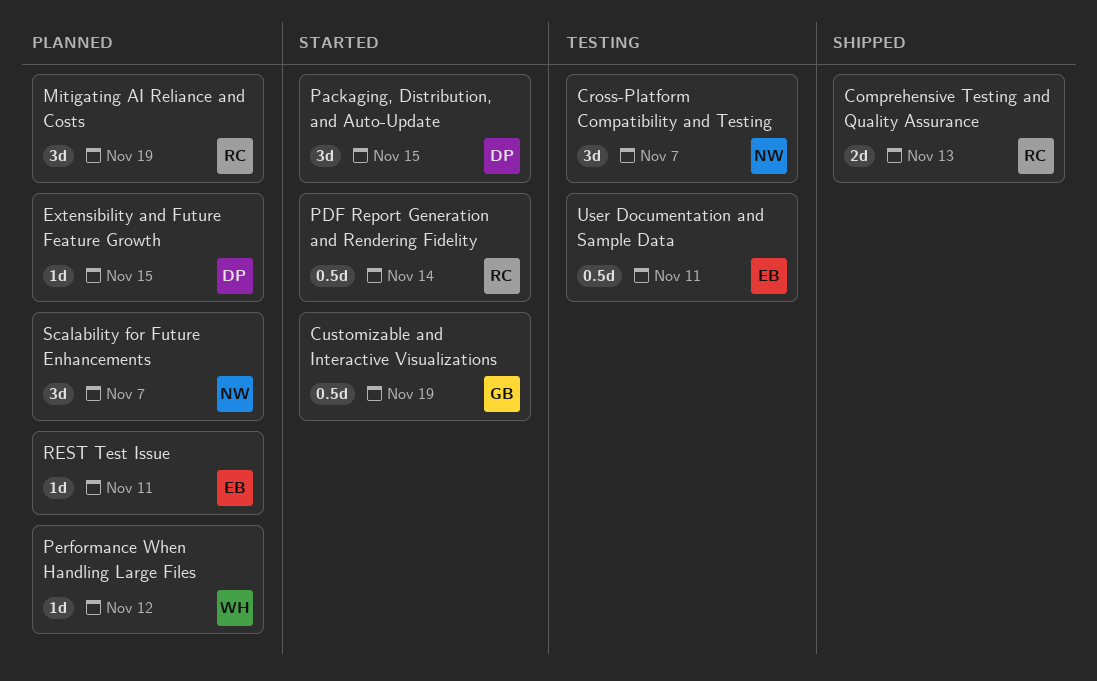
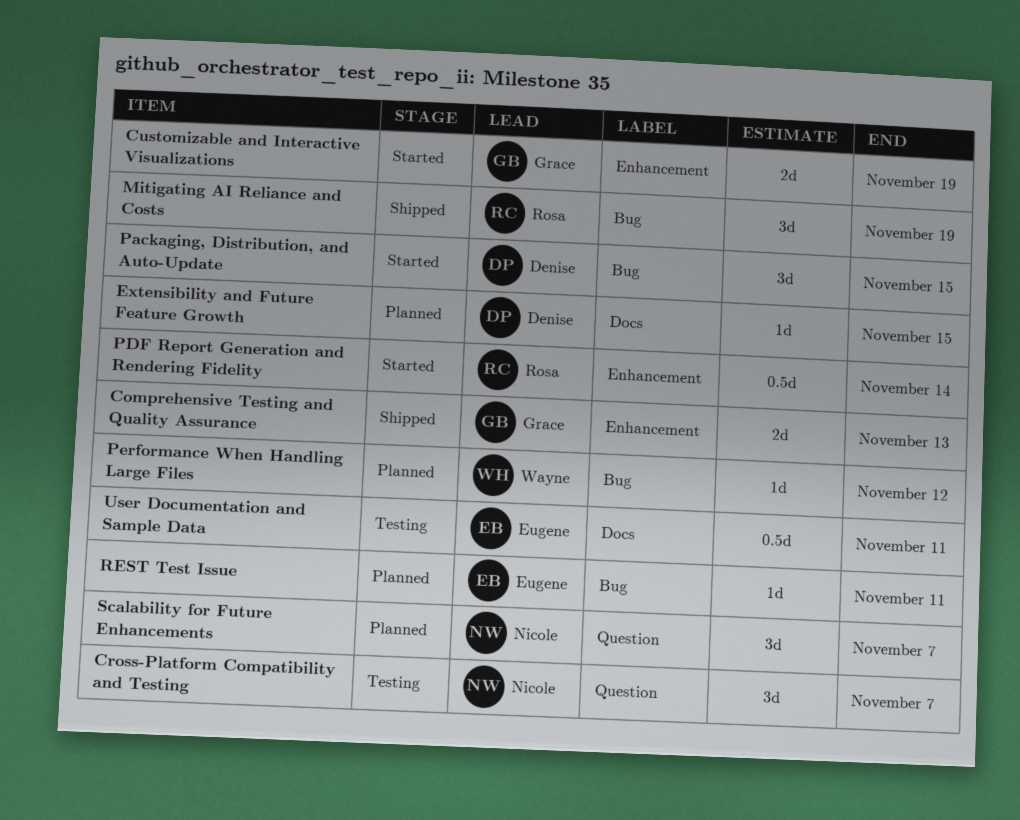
Comprehensive Testing and Quality Assurance, owner: Rosa -> Grace
Customizable and Interactive Visualizations, estimate: 0.5d -> 2d
Mitigating AI Reliance and Costs, status: Planned -> Shipped

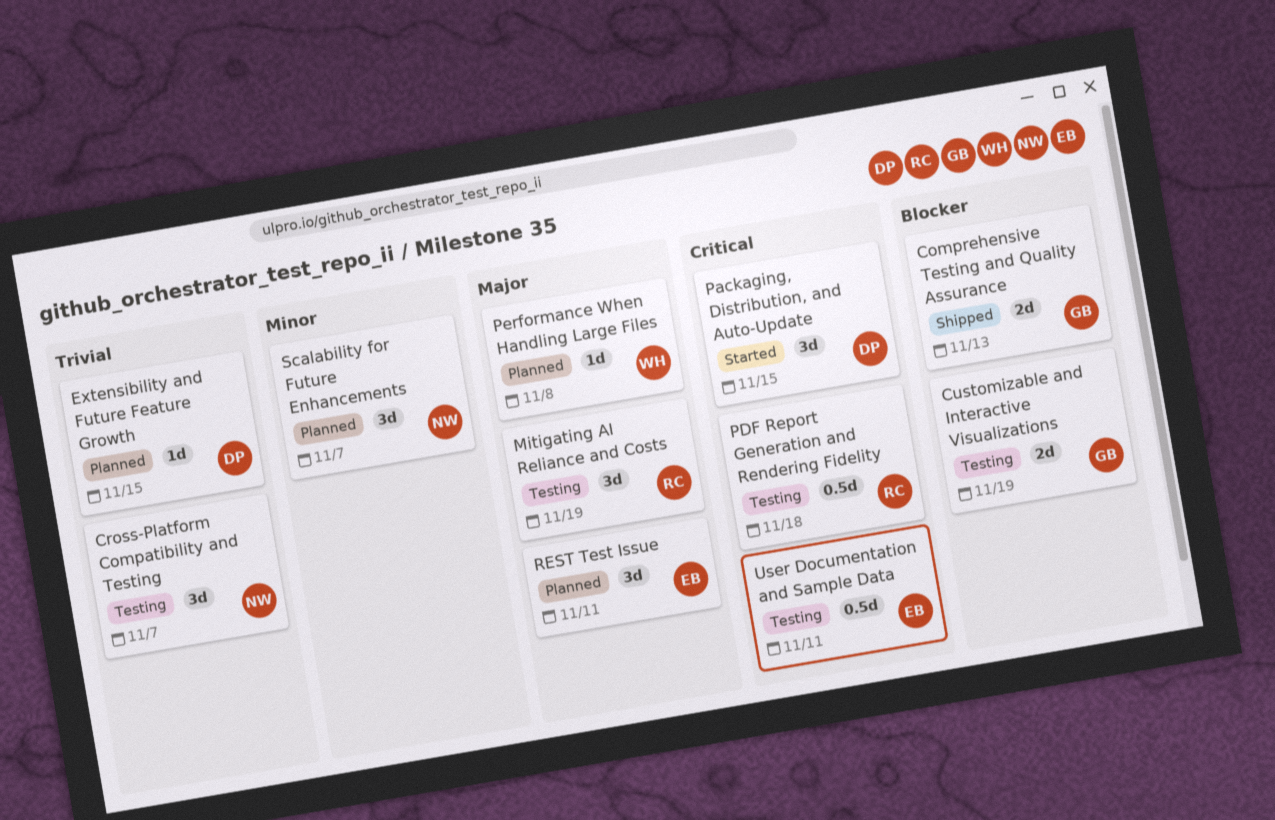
Customizable and Interactive Visualizations, status: Started -> Testing
Mitigating AI Reliance and Costs, status: Shipped -> Testing
PDF Report Generation and Rendering Fidelity, status: Started -> Testing
PDF Report Generation and Rendering Fidelity, due: Nov 14 -> Nov 18
Performance When Handling Large Files, due: Nov 12 -> Nov 8
REST Test Issue, estimate: 1d -> 3d

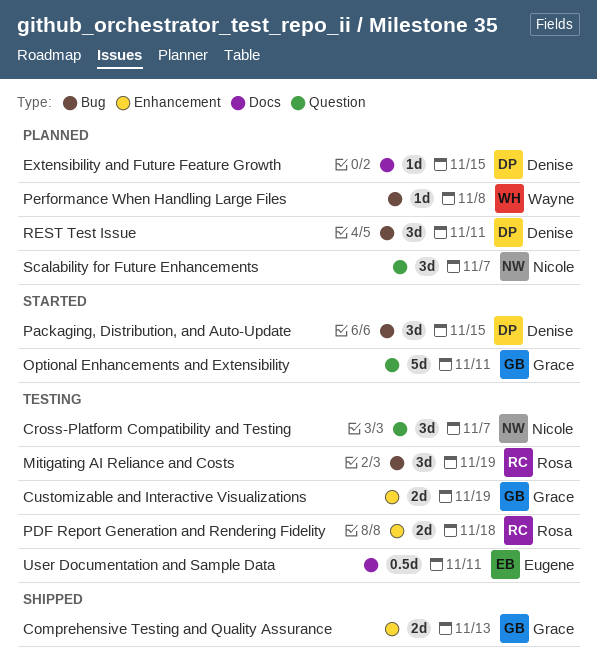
Optional Enhancements and Extensibility: none -> present
PDF Report Generation and Rendering Fidelity, estimate: 0.5d -> 2d
REST Test Issue, owner: Eugene -> Denise

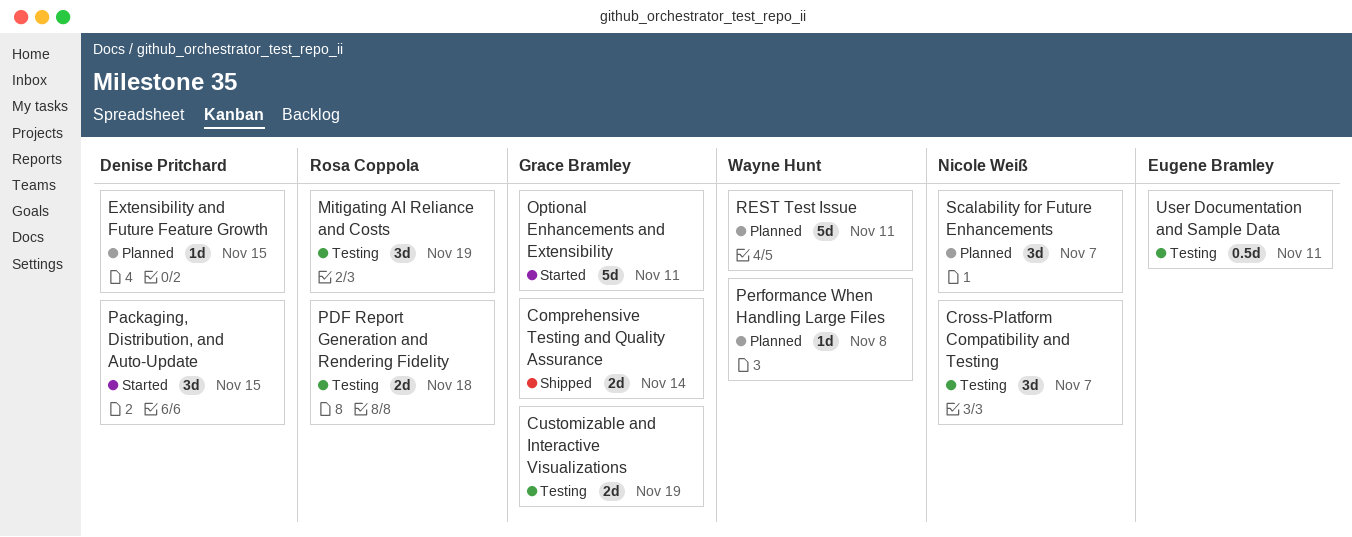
Comprehensive Testing and Quality Assurance, due: Nov 13 -> Nov 14
REST Test Issue, owner: Denise Pritchard -> Wayne Hunt
REST Test Issue, estimate: 3d -> 5d

